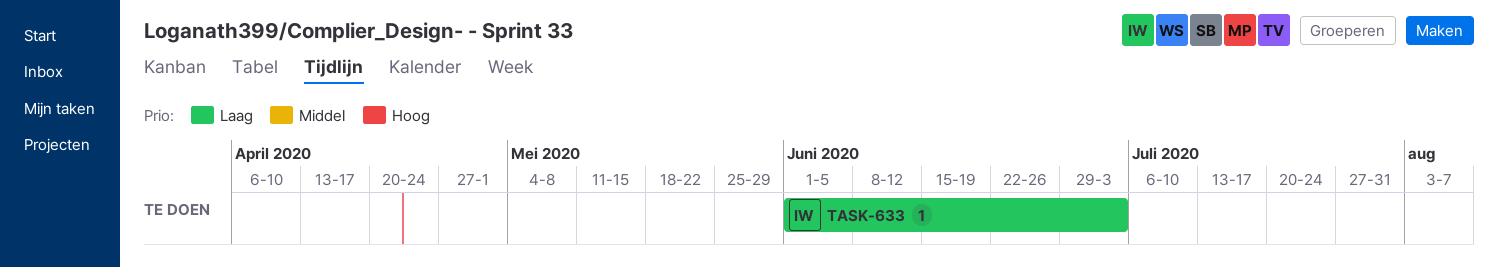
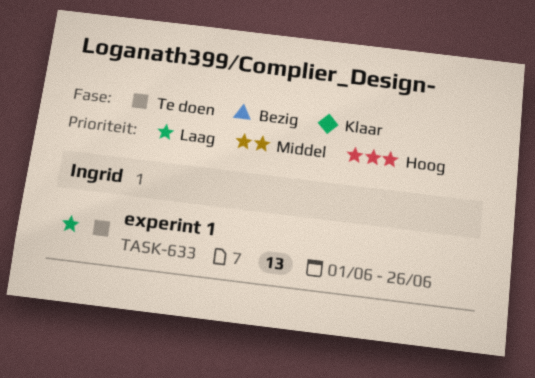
TASK-633, estimate: 1 -> 13
TASK-633, due: Jul 3 -> Jun 26

